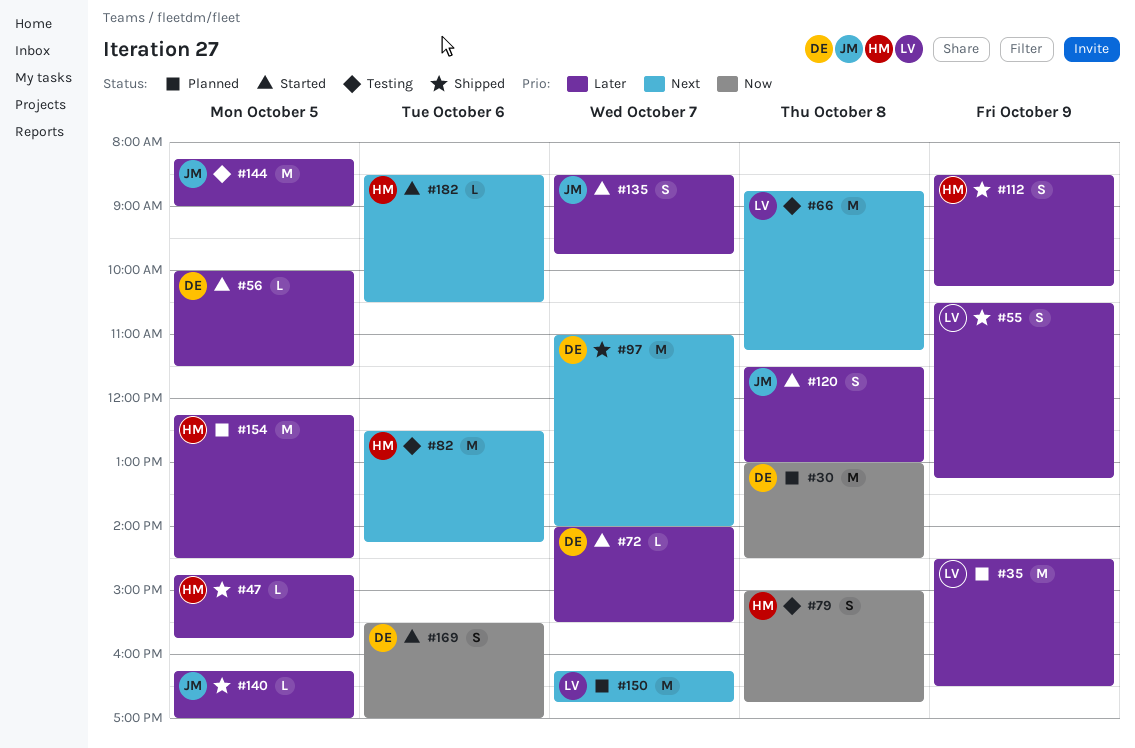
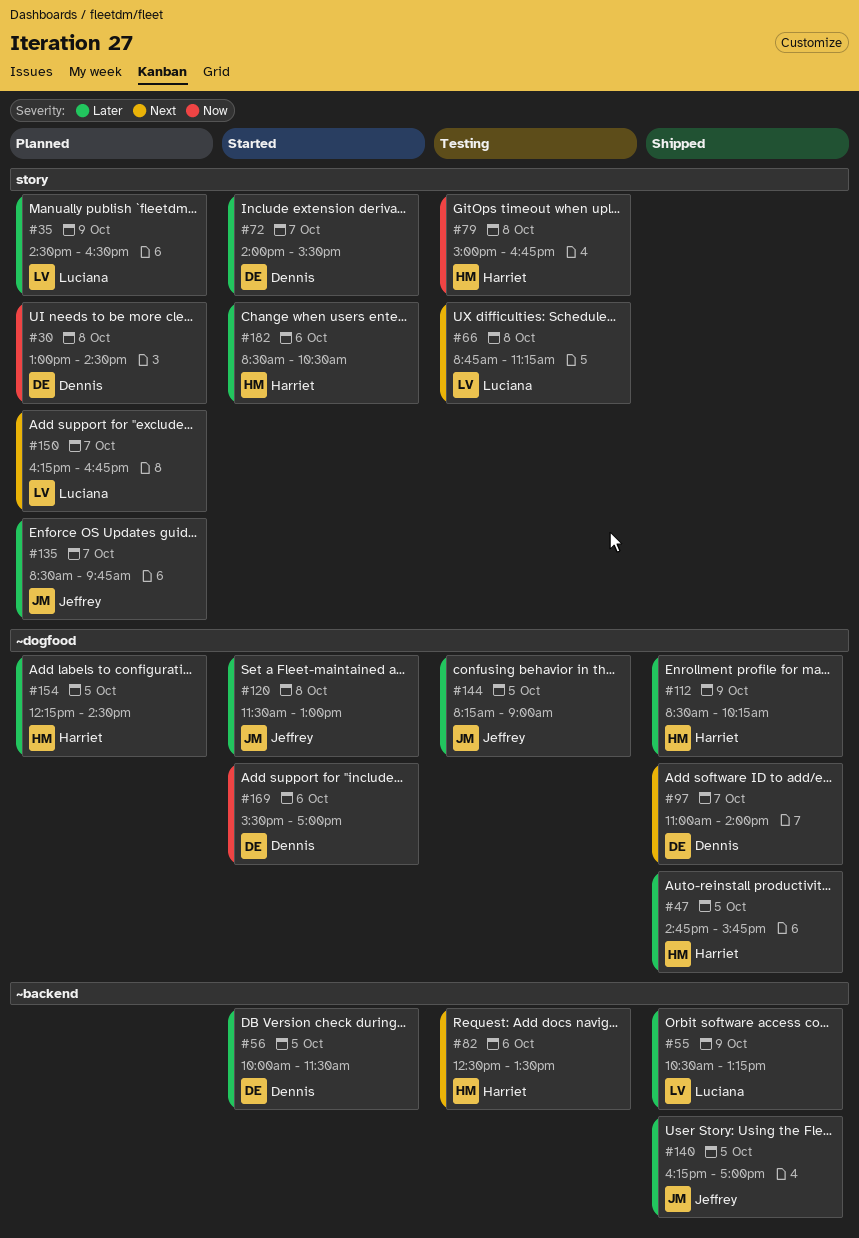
#82, ends: 14:15 -> 13:30
#135, status: Started -> Planned
#182, priority: Next -> Later

